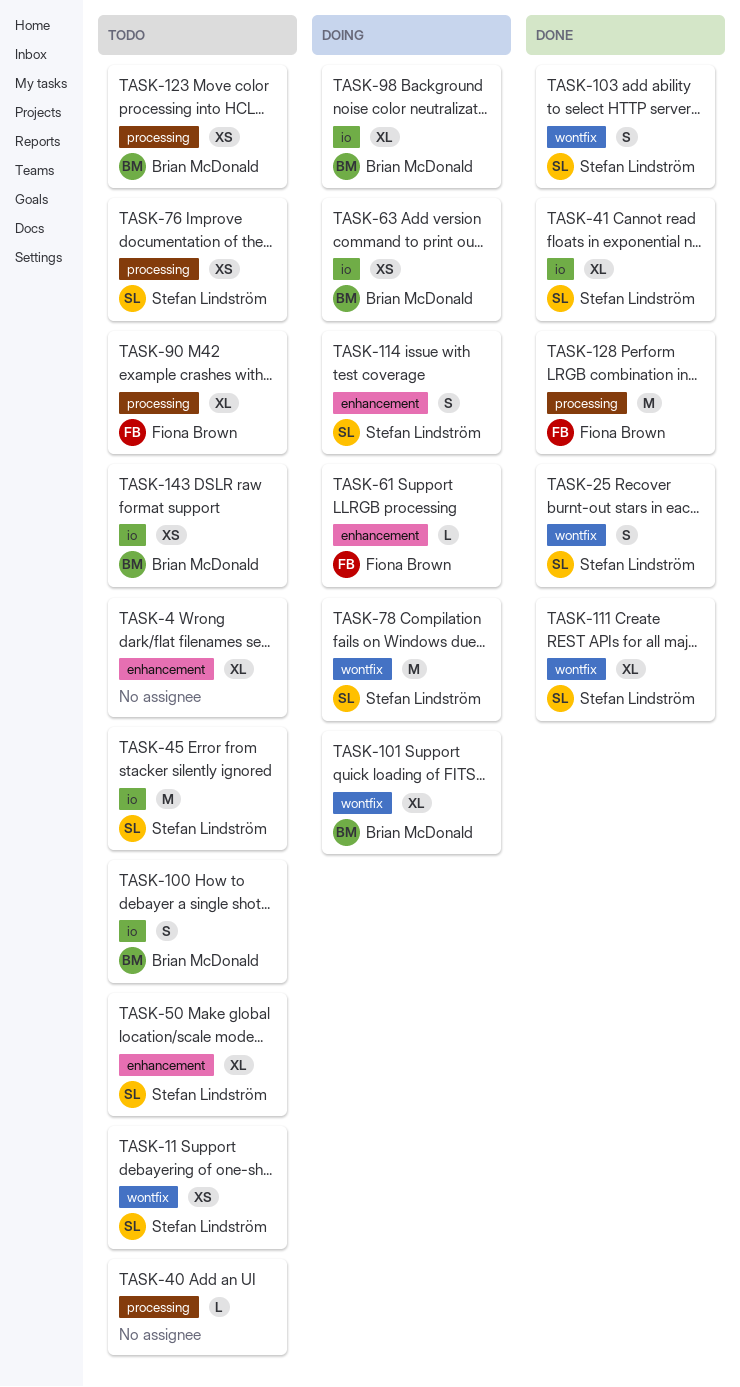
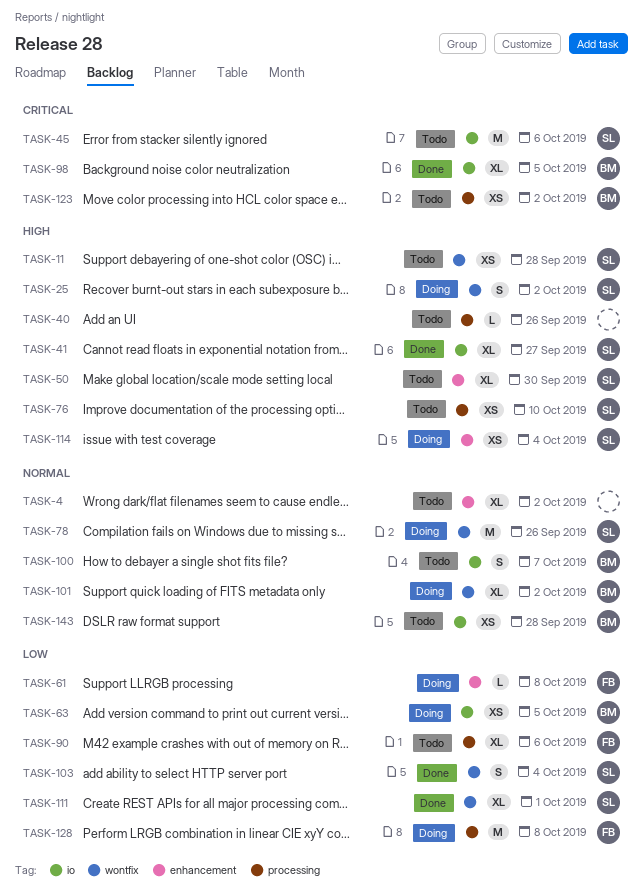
TASK-25, status: Done -> Doing
TASK-98, status: Doing -> Done
TASK-114, estimate: S -> XS
TASK-128, status: Done -> Doing

